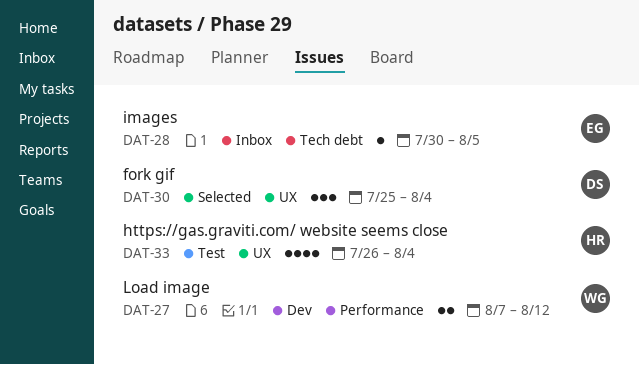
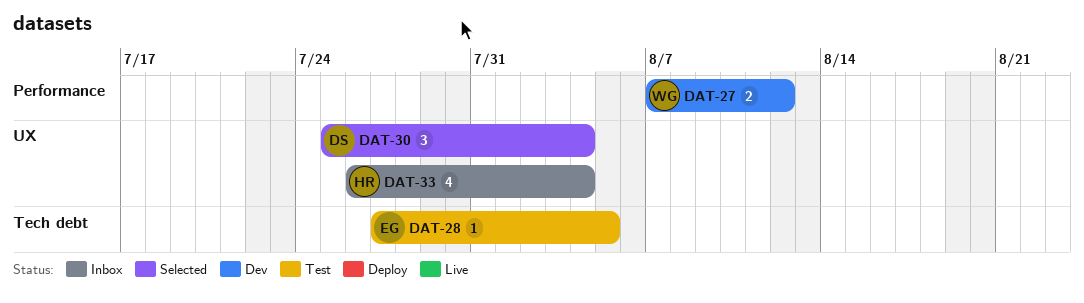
DAT-28, status: Inbox -> Test
DAT-28, start: Jul 30 -> Jul 27
DAT-33, status: Test -> Inbox

